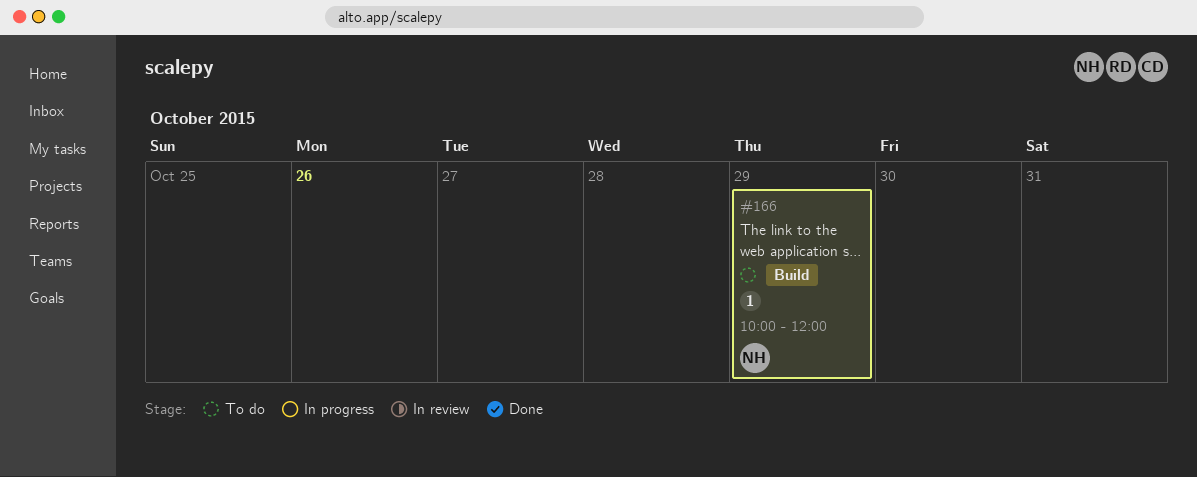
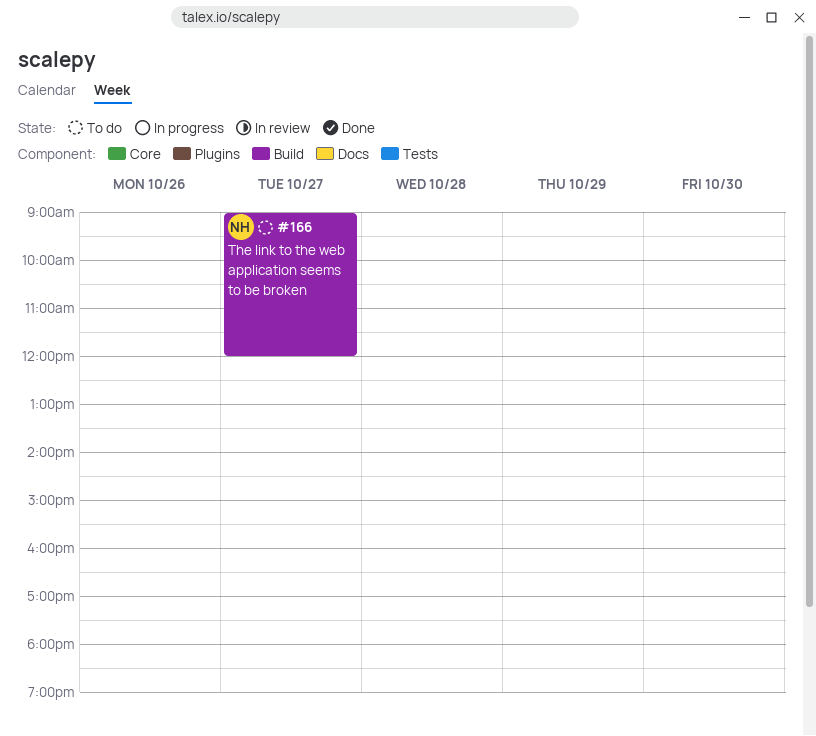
#166, day: Oct 29 -> Oct 27
#166, begins: 10:00 -> 09:00

